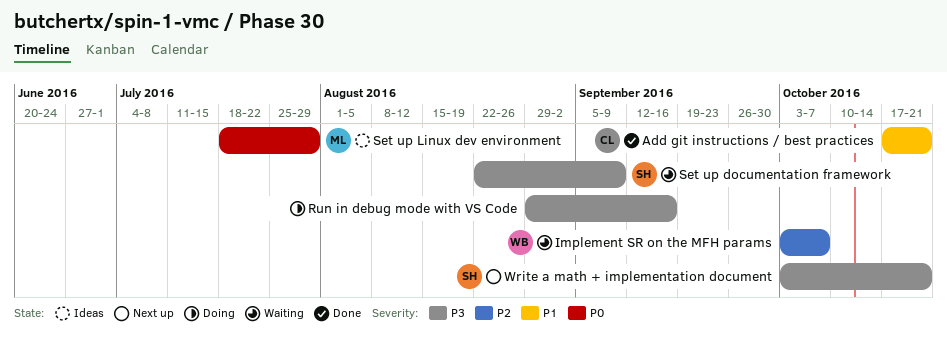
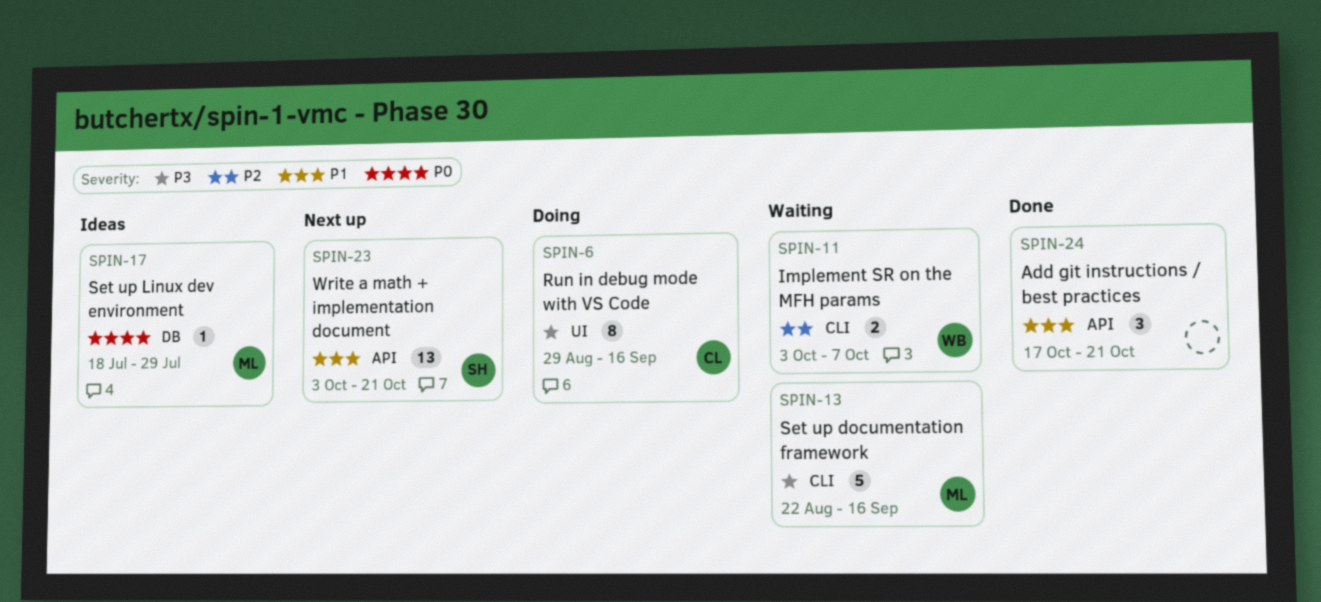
Add git instructions / best practices, owner: CL -> none
Run in debug mode with VS Code, owner: none -> CL
Set up documentation framework, owner: SH -> ML
Set up documentation framework, due: Sep 9 -> Sep 16
Write a math + implementation document, priority: P3 -> P1

